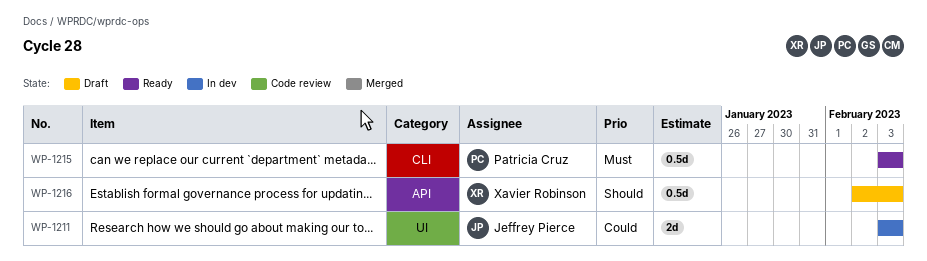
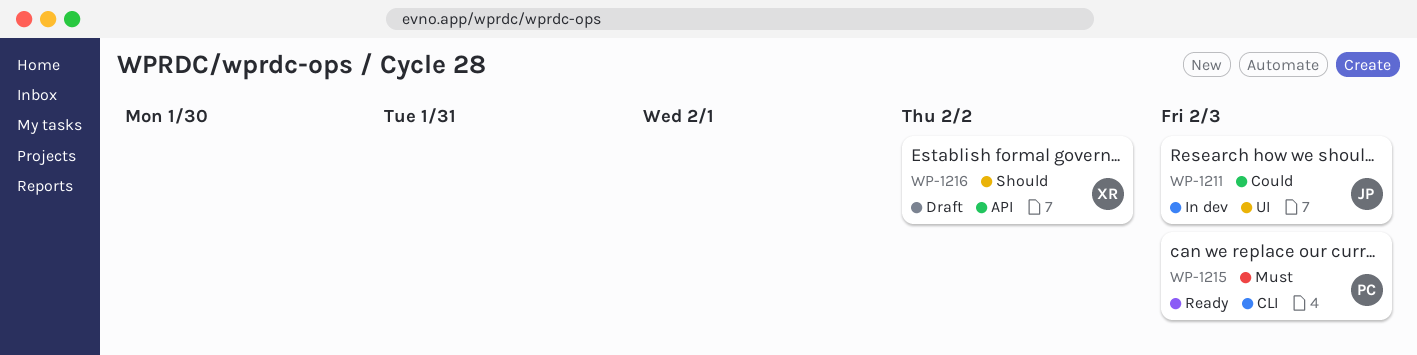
WP-1216, due: Feb 3 -> Feb 2

